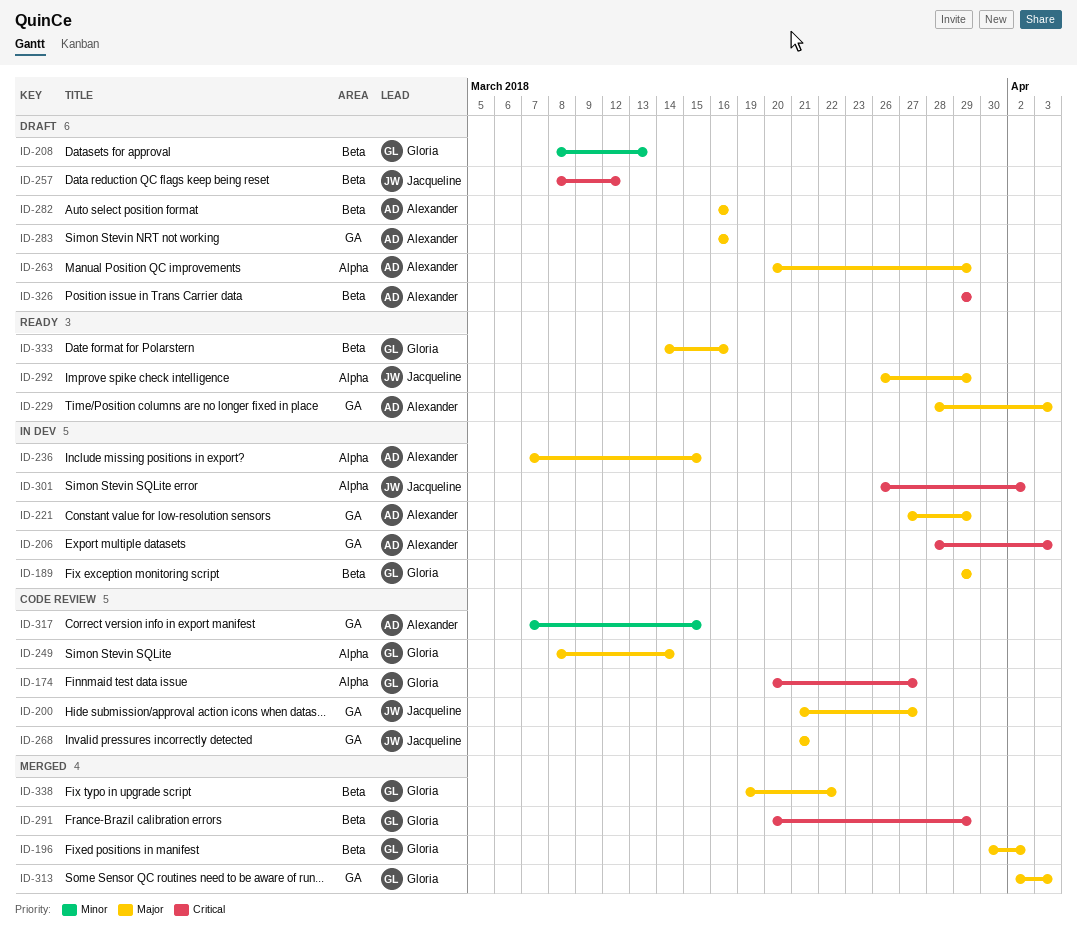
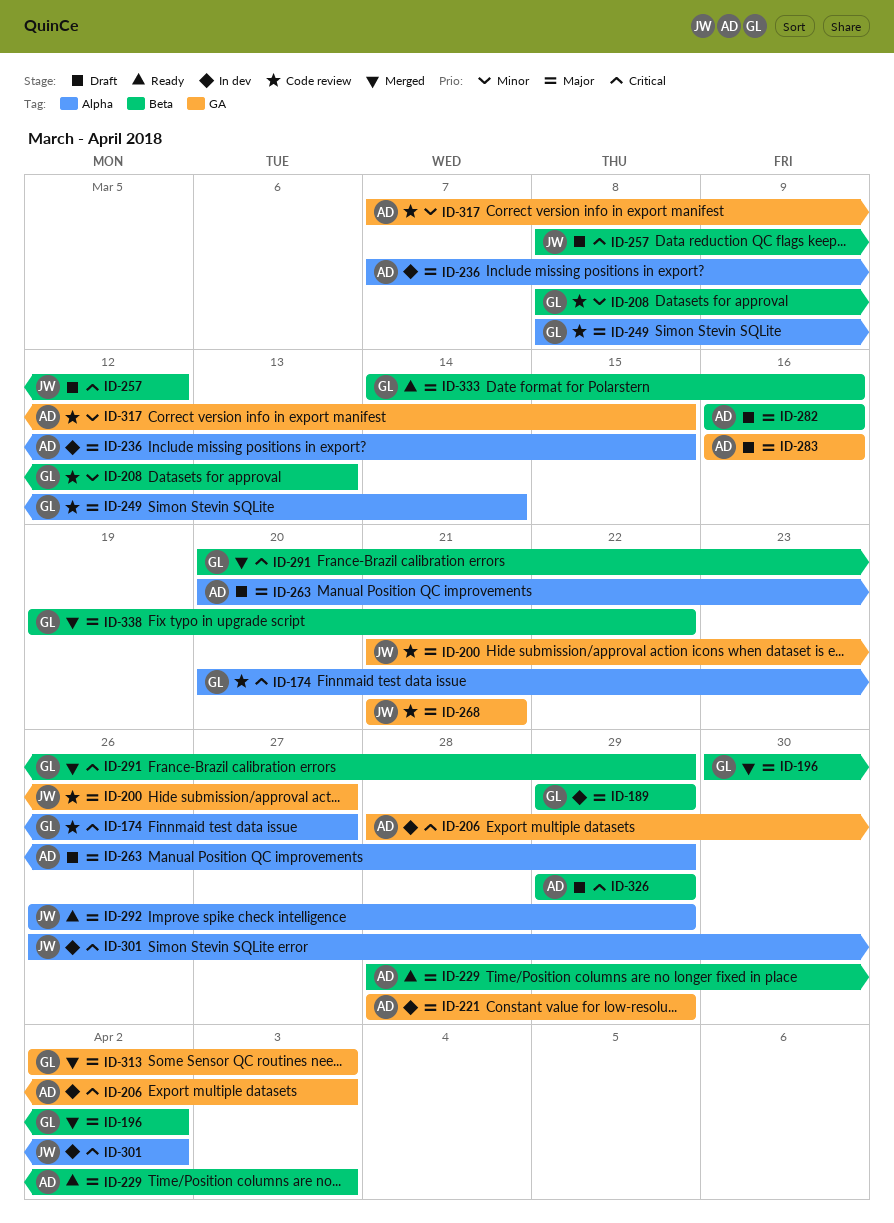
ID-208, status: Draft -> Code review
ID-221, start: Mar 27 -> Mar 28
ID-229, label: GA -> Beta

